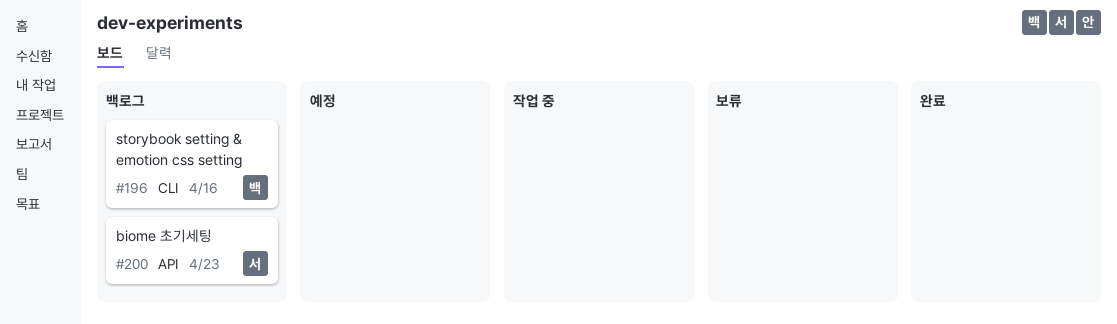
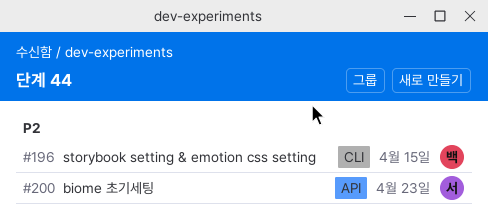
#196, due: Apr 16 -> Apr 15

